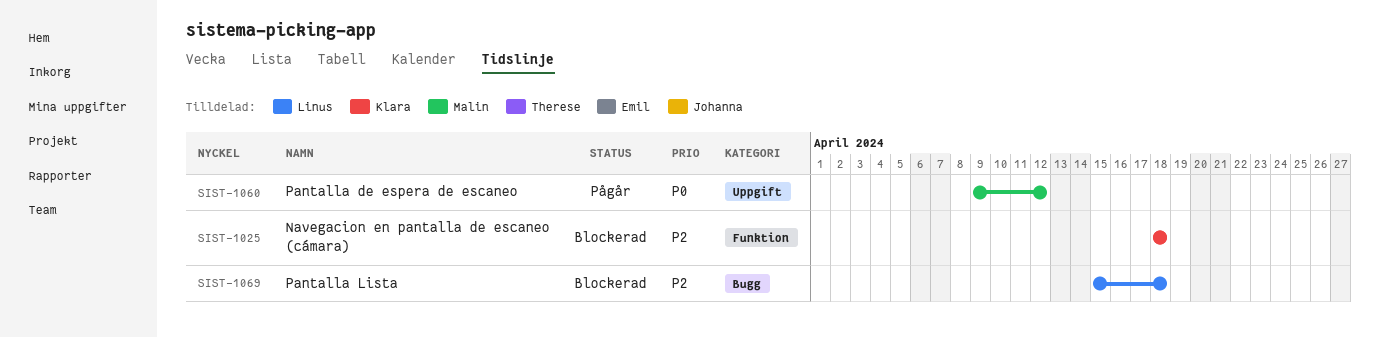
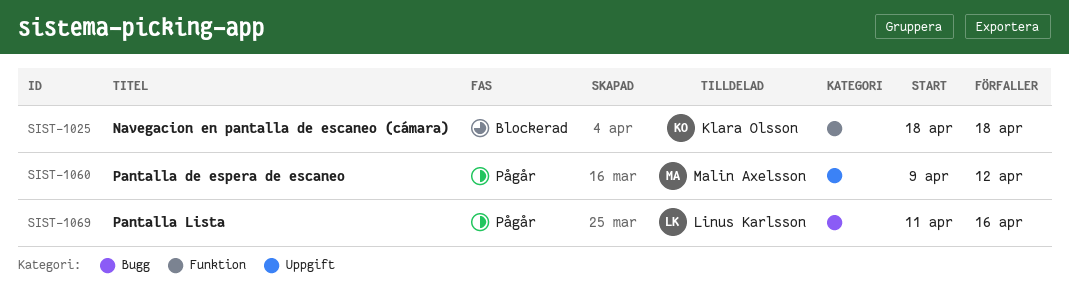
SIST-1069, status: Blockerad -> Pågår
SIST-1069, start: Apr 15 -> Apr 11
SIST-1069, due: Apr 18 -> Apr 16

